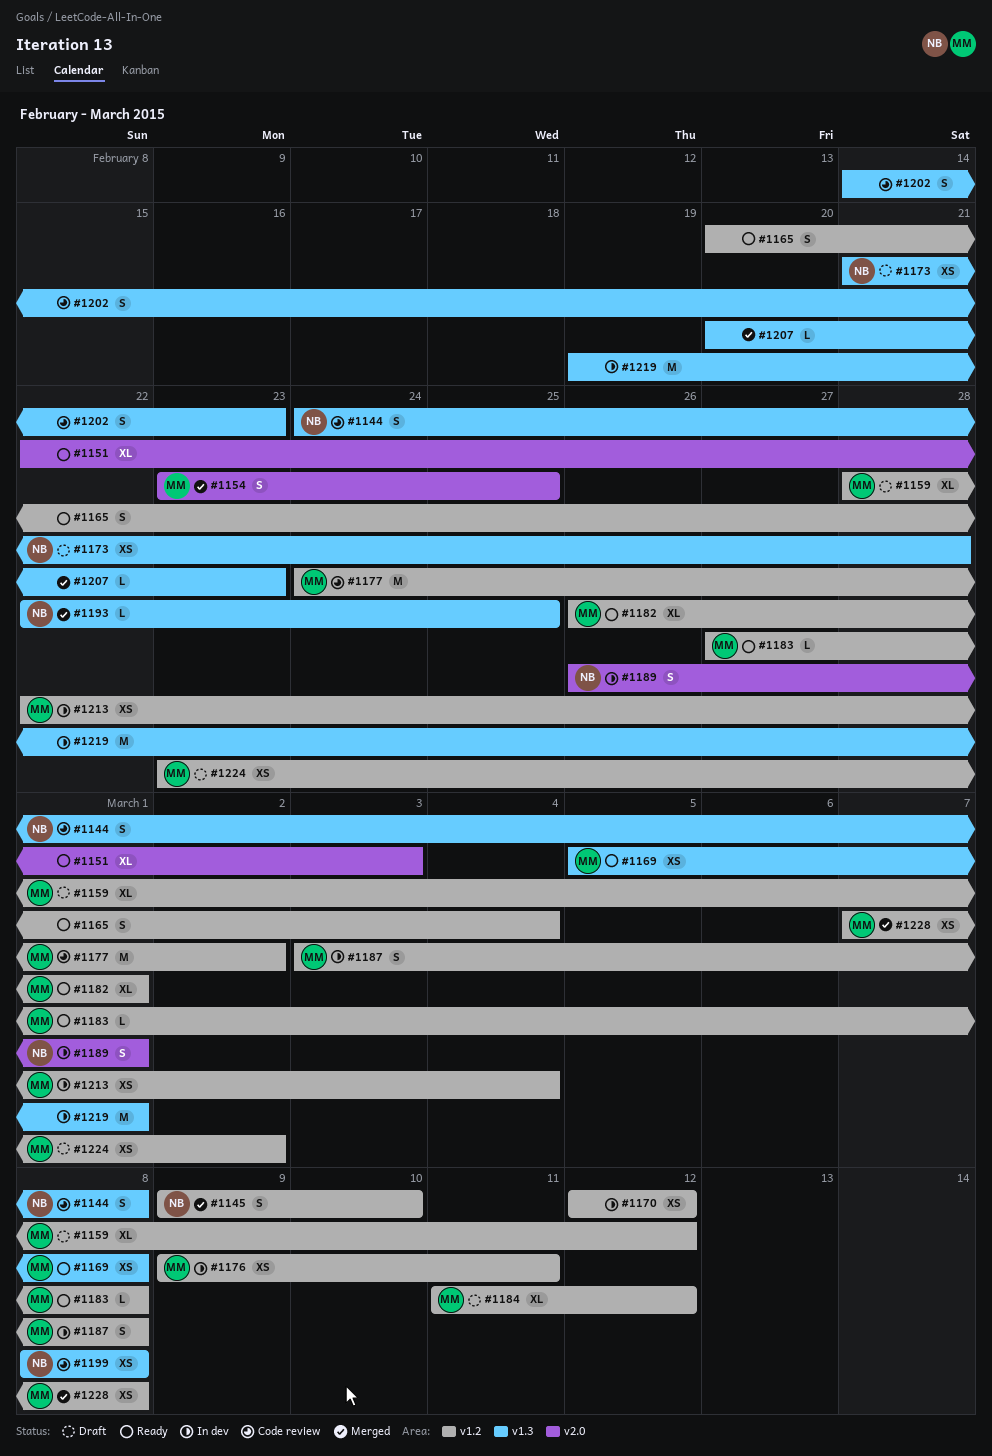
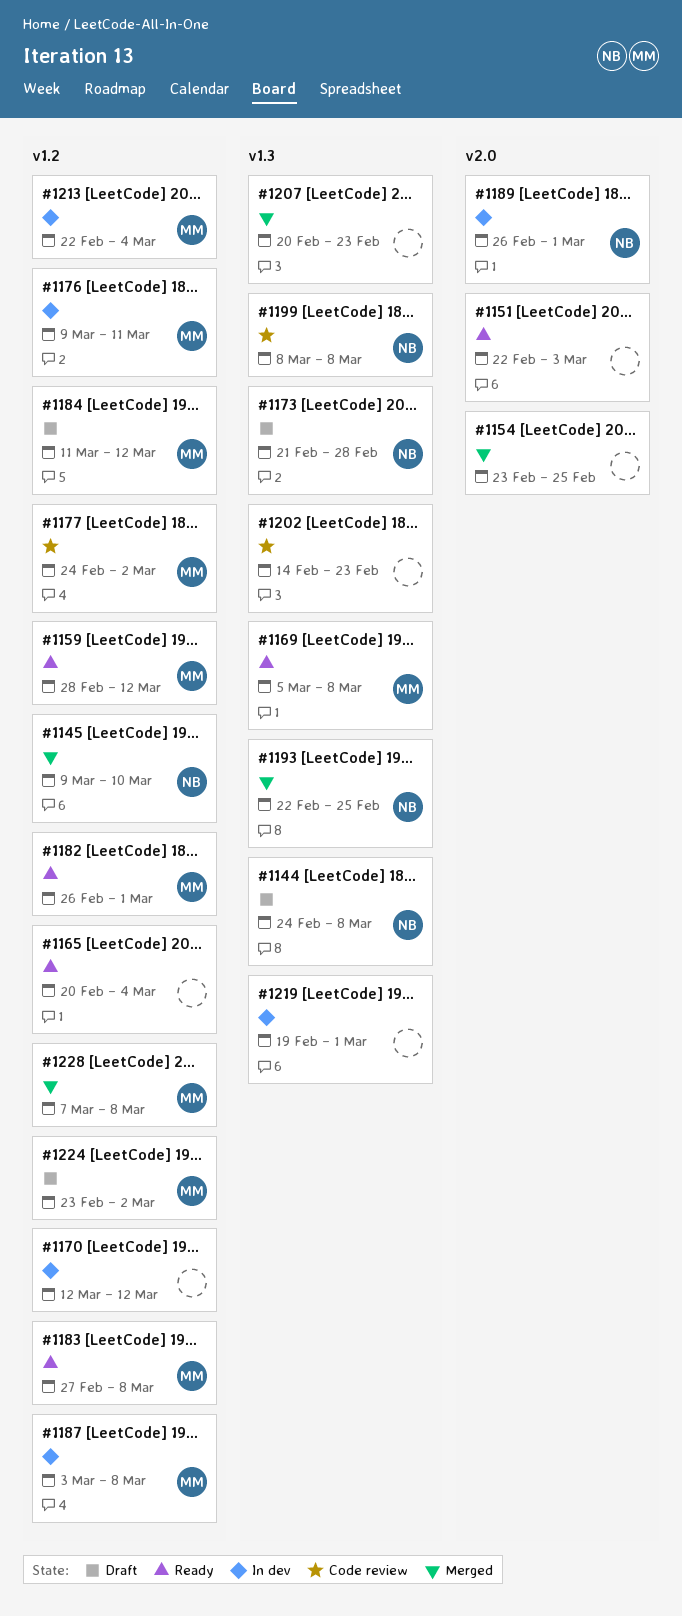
#1144, status: Code review -> Draft
#1154, owner: MM -> none
#1159, status: Draft -> Ready

